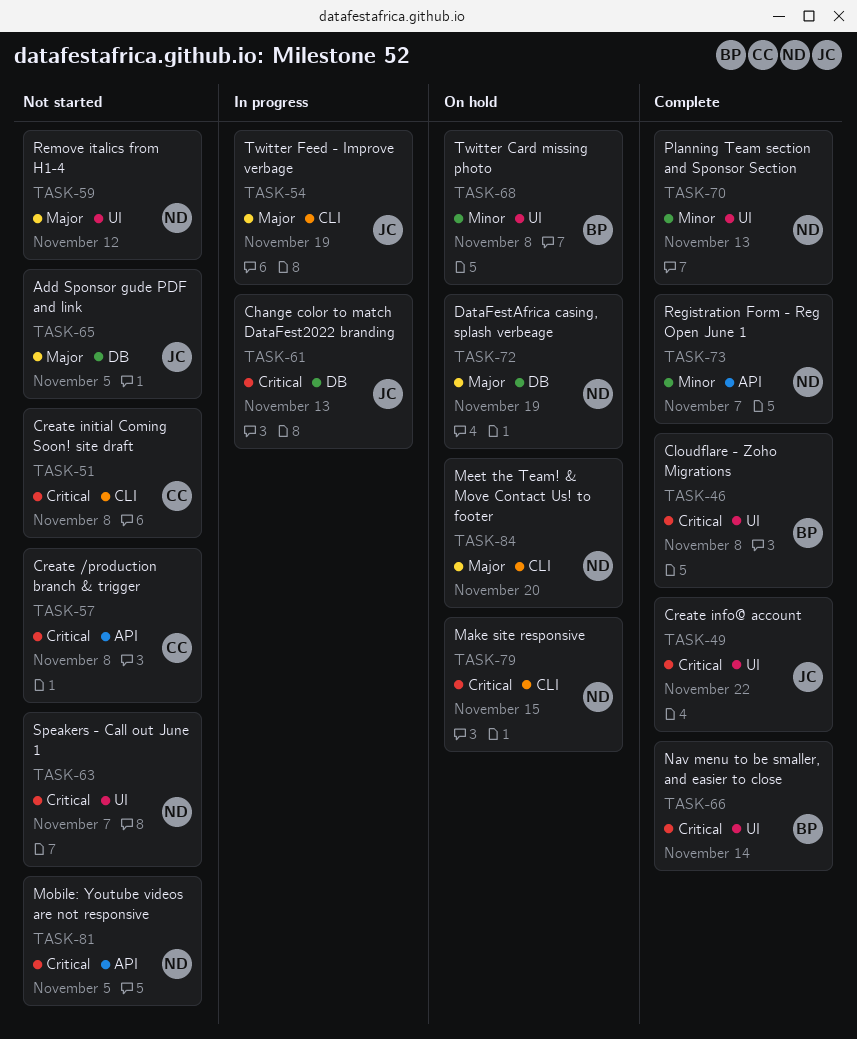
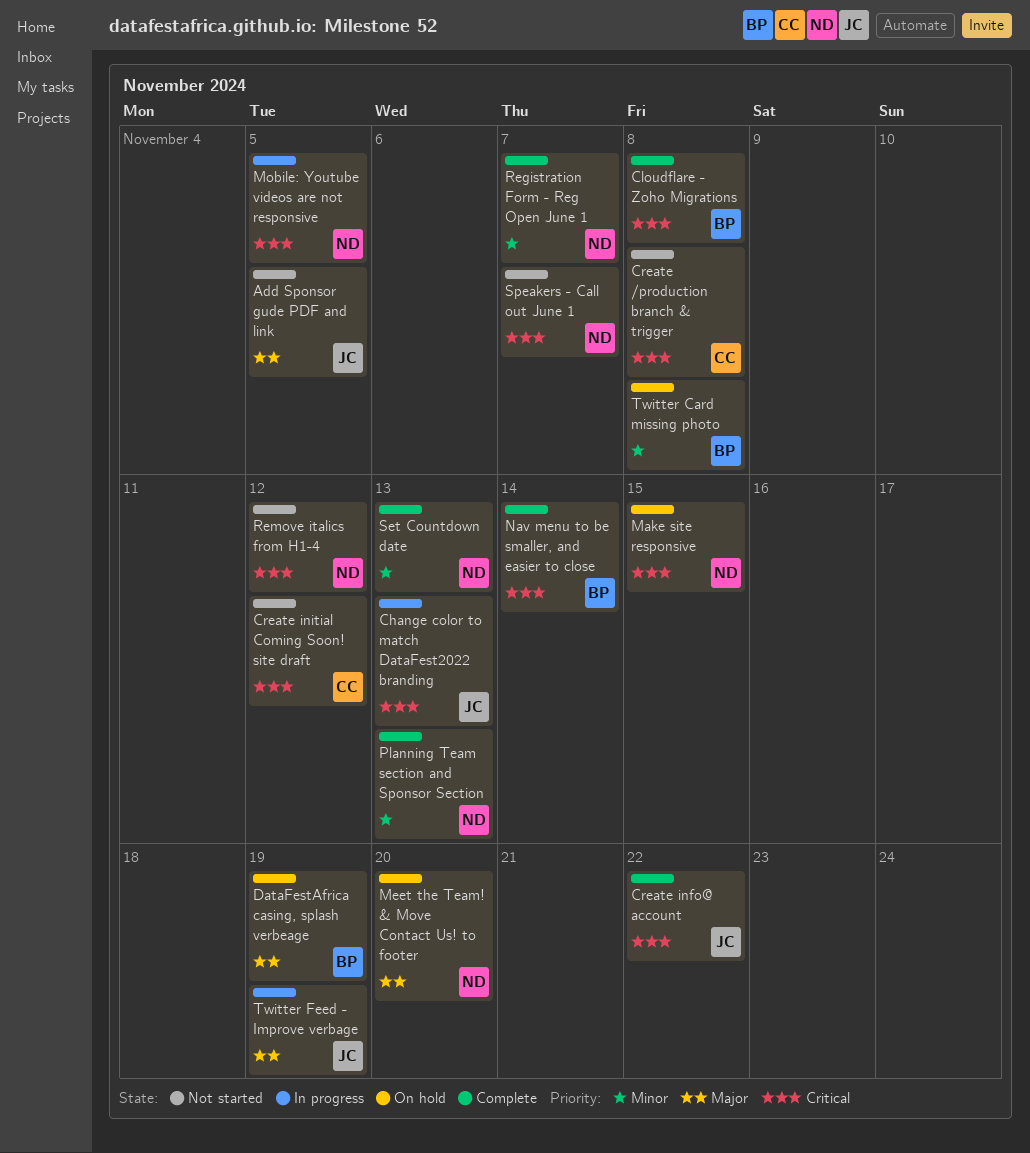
Create initial Coming Soon! site draft, due: Nov 8 -> Nov 12
DataFestAfrica casing, splash verbeage, owner: ND -> BP
Mobile: Youtube videos are not responsive, status: Not started -> In progress
Remove italics from H1-4, priority: Major -> Critical
Set Countdown date: none -> present

